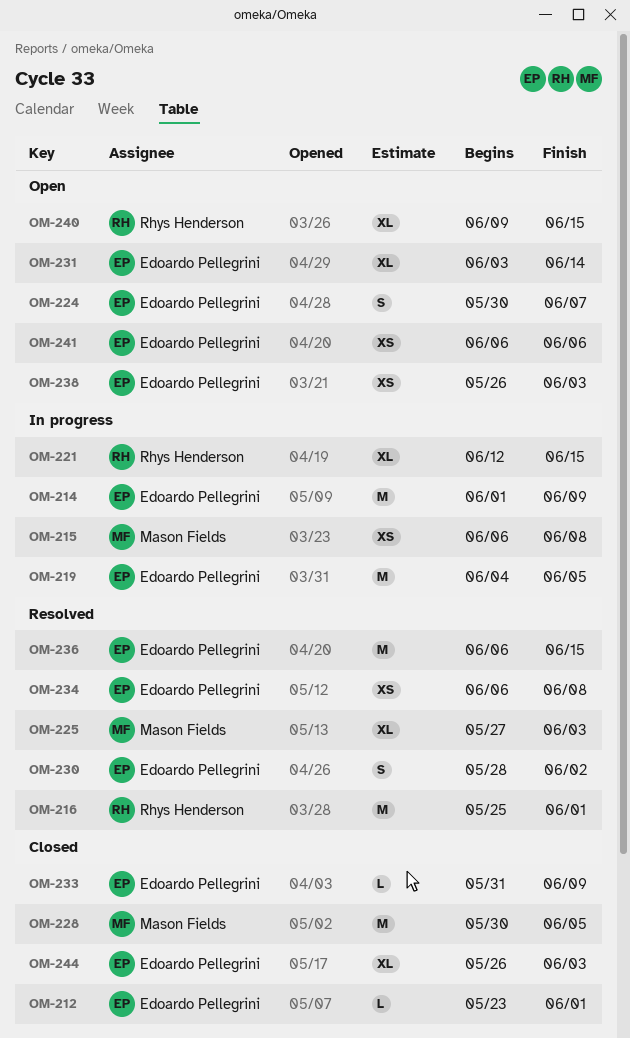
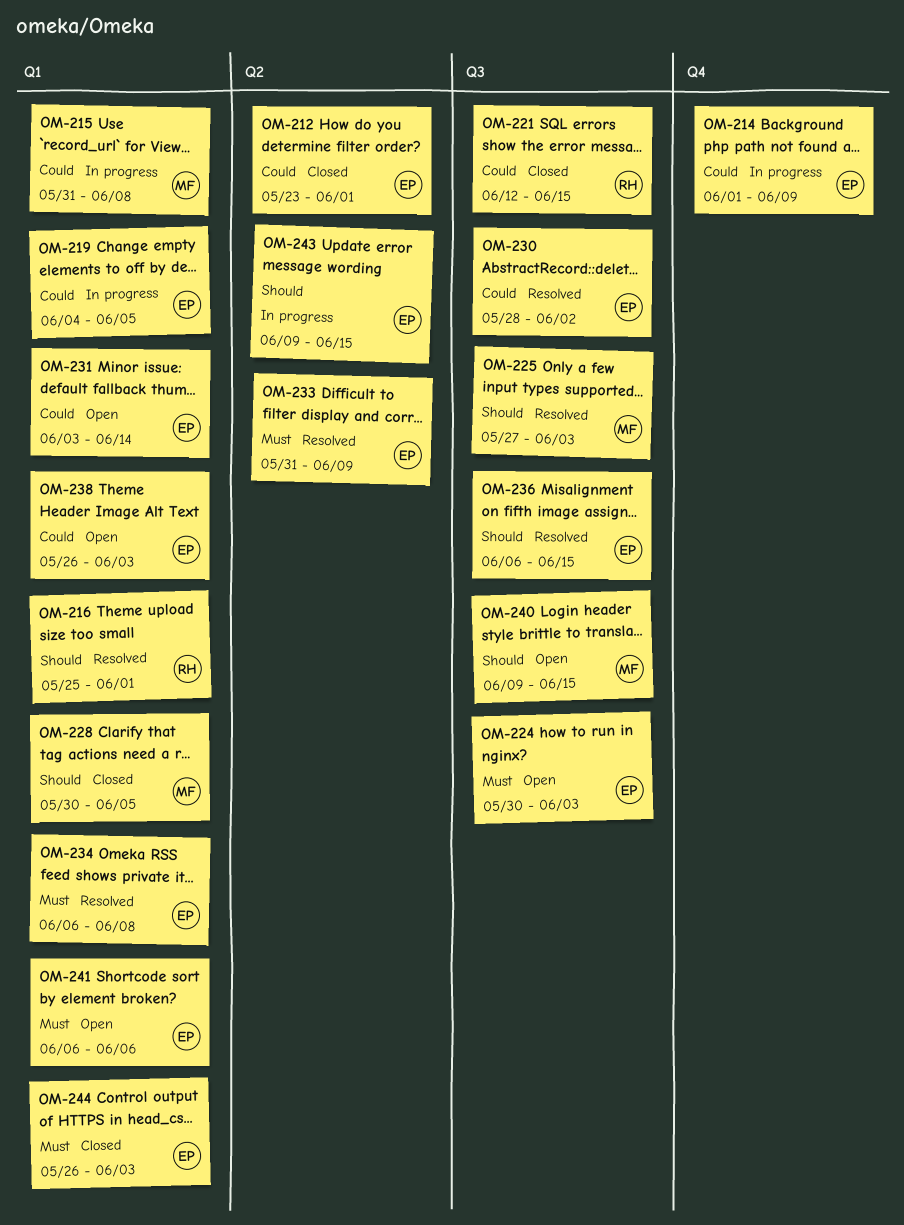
OM-215, start: Jun 6 -> May 31
OM-221, status: In progress -> Closed
OM-224, due: Jun 7 -> Jun 3
OM-233, status: Closed -> Resolved
OM-240, owner: Rhys Henderson -> Mason Fields
OM-243: none -> present

